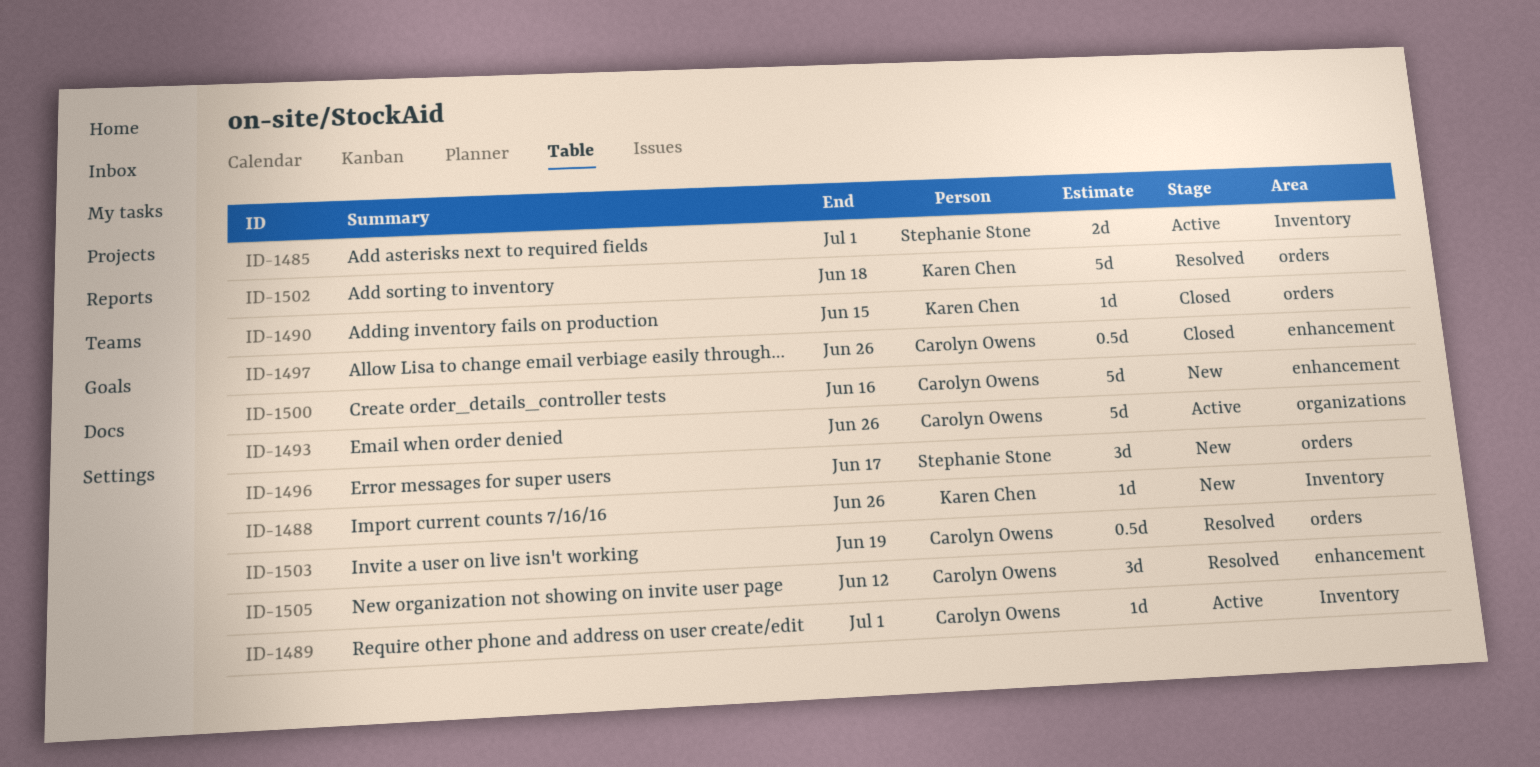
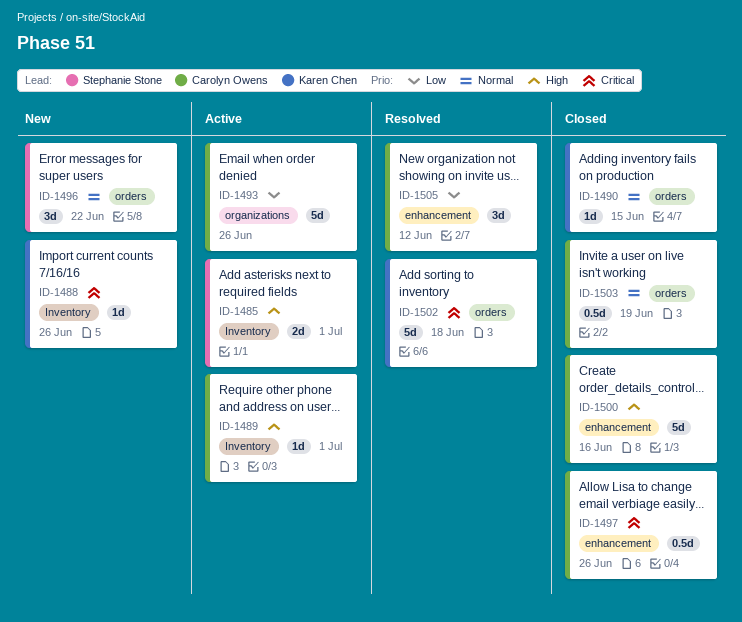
ID-1496, due: Jun 17 -> Jun 22
ID-1500, status: New -> Closed
ID-1503, status: Resolved -> Closed

